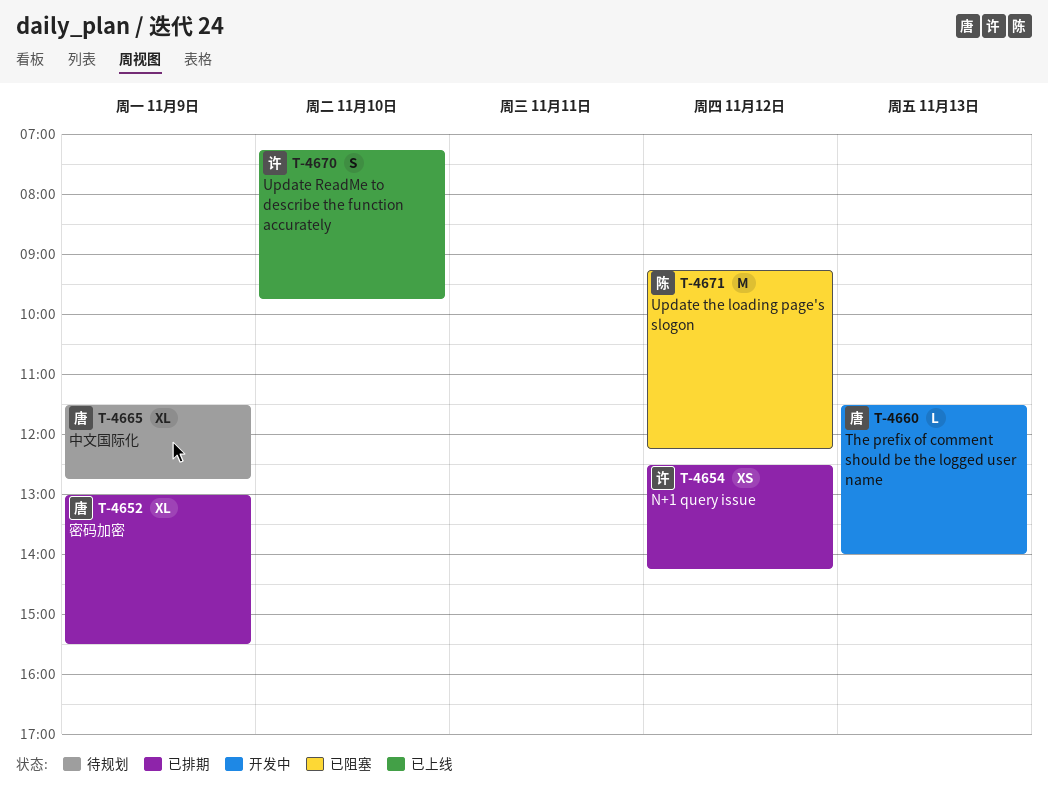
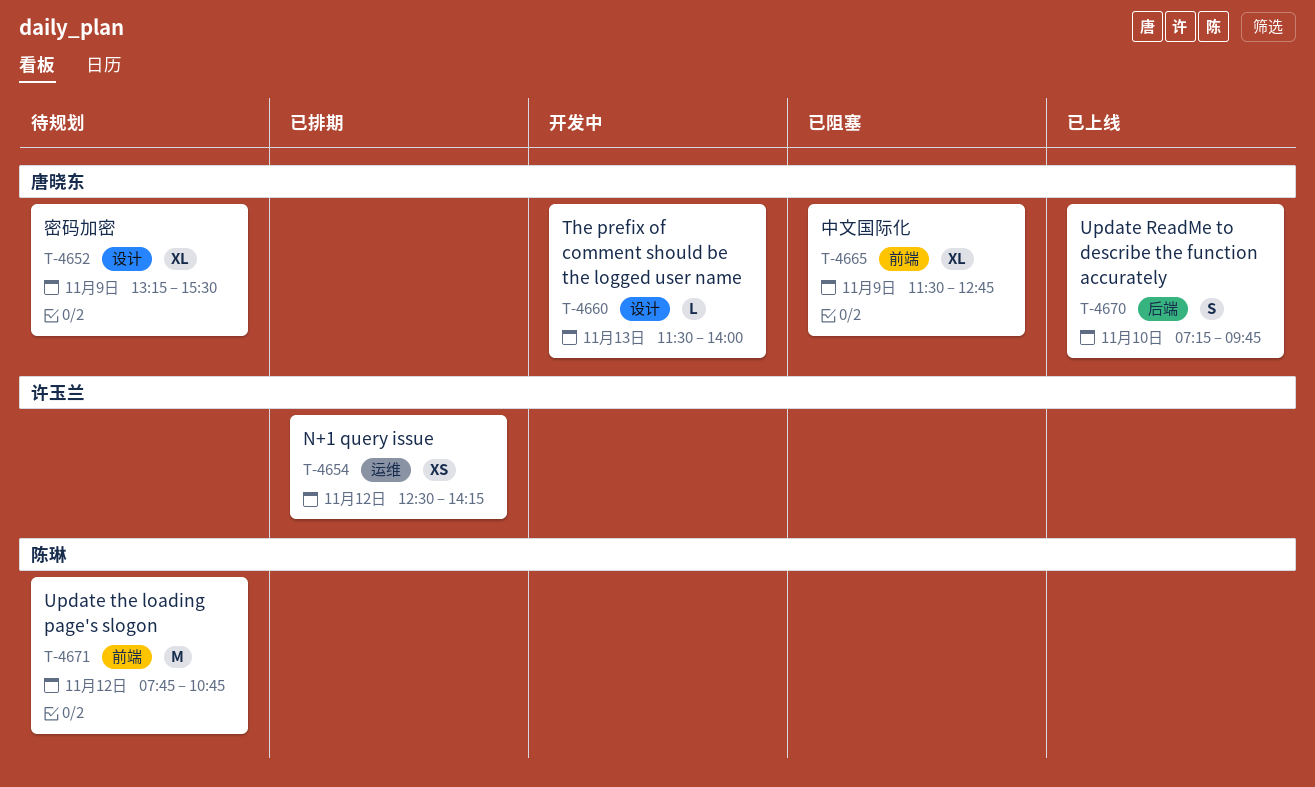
T-4652, status: 已排期 -> 待规划
T-4652, begins: 13:00 -> 13:15
T-4665, status: 待规划 -> 已阻塞
T-4670, owner: 许玉兰 -> 唐晓东
T-4671, status: 已阻塞 -> 待规划
T-4671, begins: 09:15 -> 07:45
T-4671, ends: 12:15 -> 10:45

